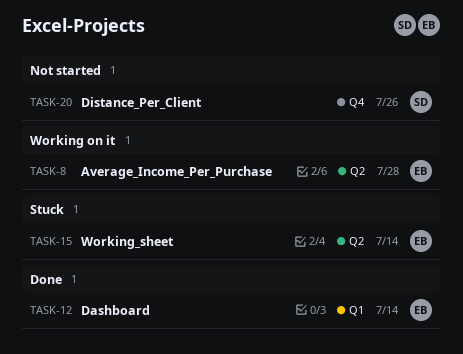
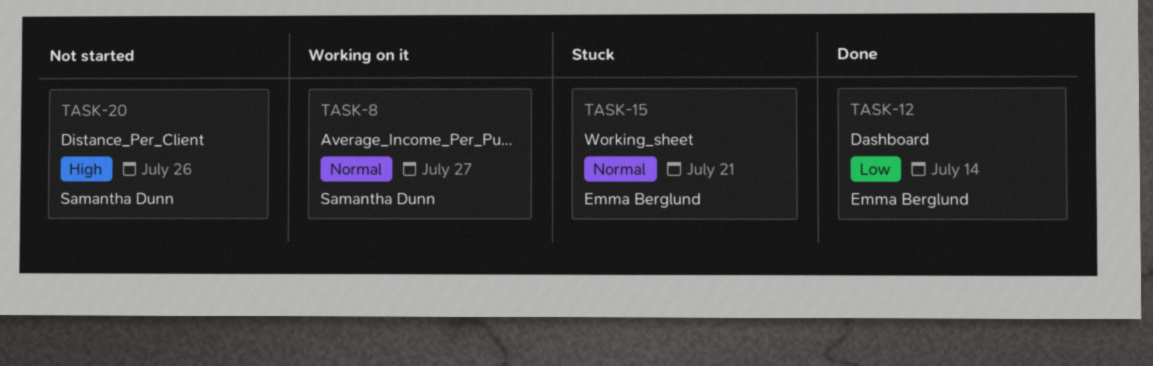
TASK-8, owner: Emma Berglund -> Samantha Dunn
TASK-8, due: Jul 28 -> Jul 27
TASK-15, due: Jul 14 -> Jul 21

